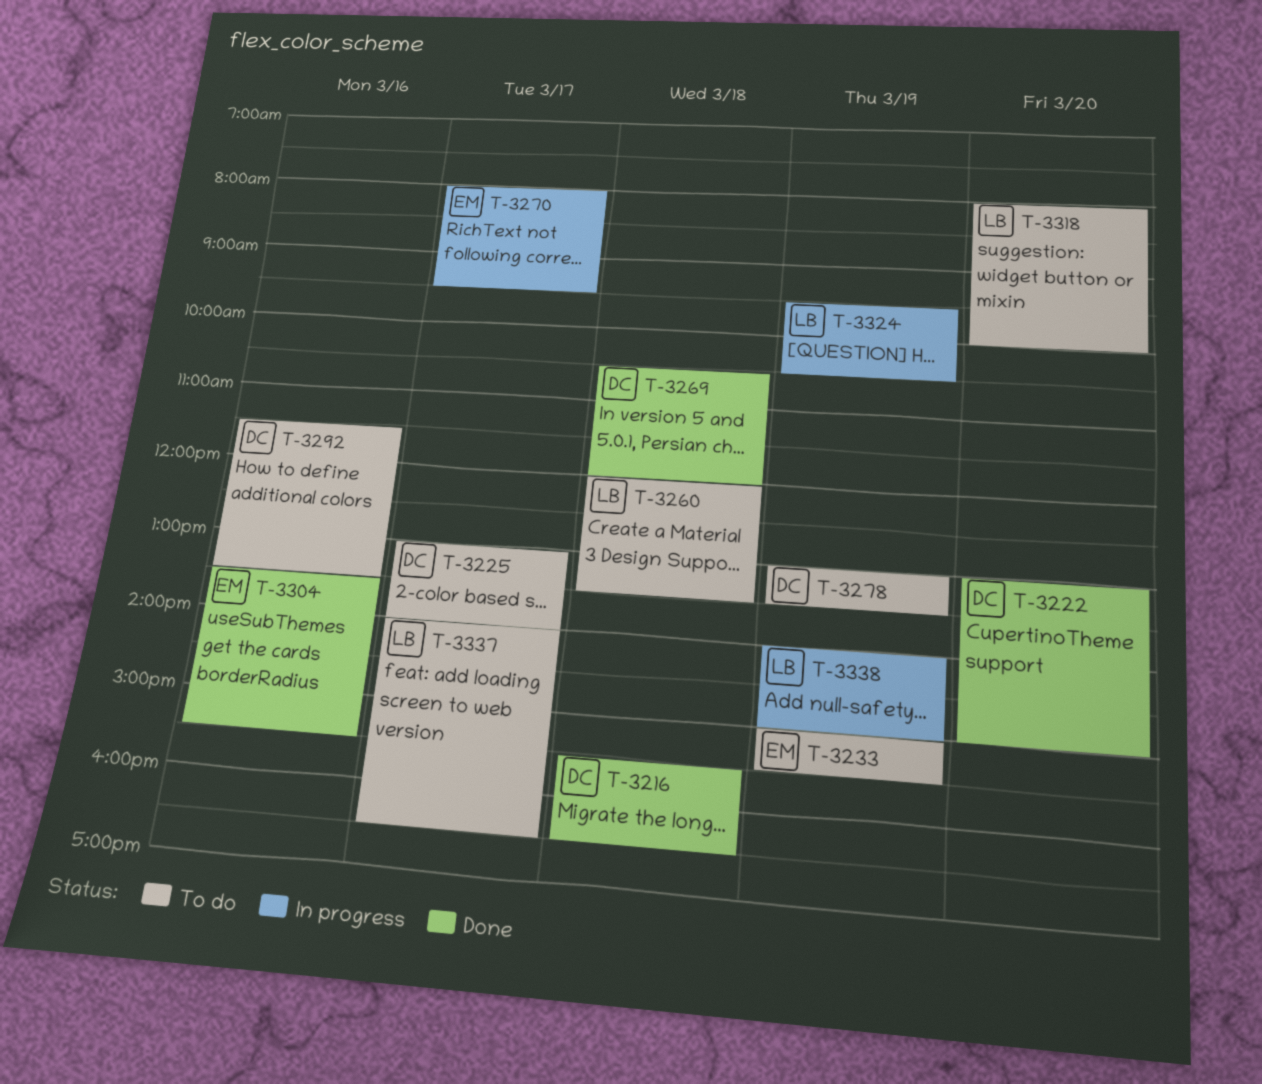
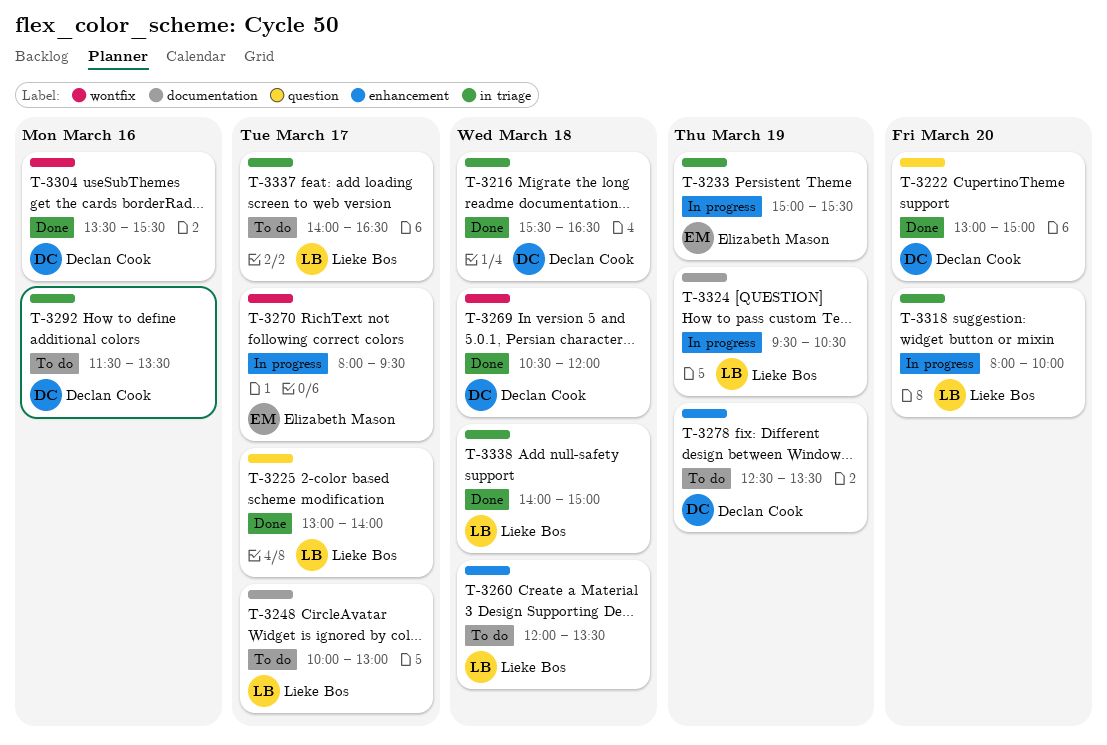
T-3225, status: To do -> Done
T-3225, owner: Declan Cook -> Lieke Bos
T-3233, status: To do -> In progress
T-3248: none -> present
T-3278, begins: 13:00 -> 12:30
T-3304, owner: Elizabeth Mason -> Declan Cook
T-3318, status: To do -> In progress
T-3338, status: In progress -> Done
T-3338, day: Mar 19 -> Mar 18

